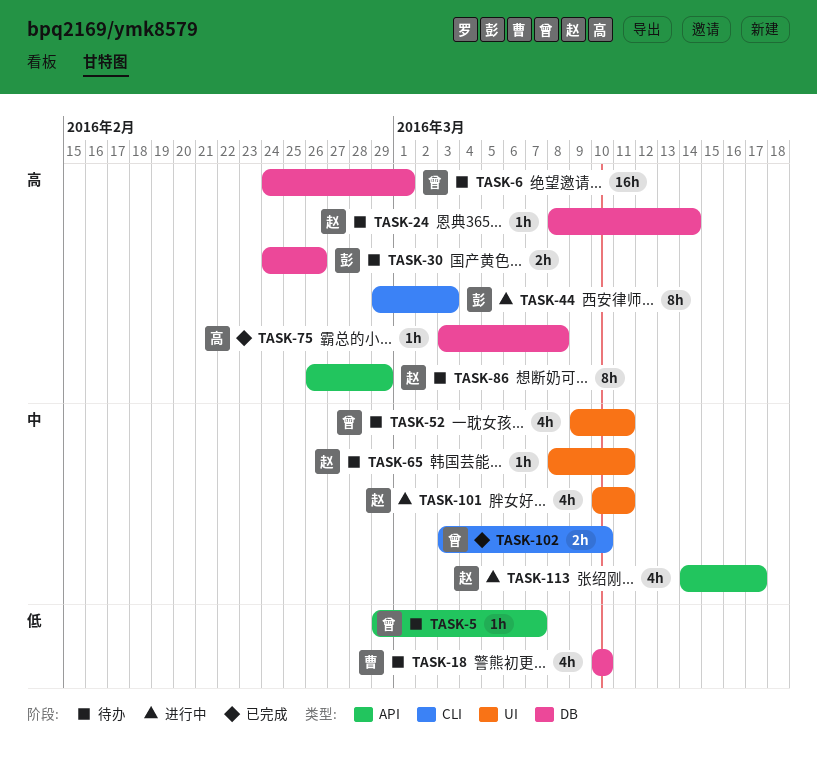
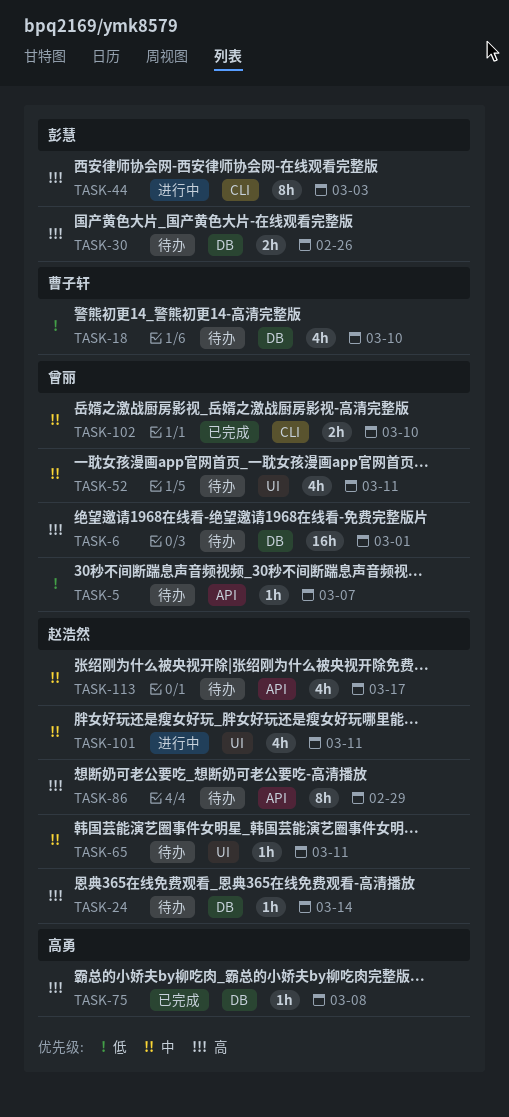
TASK-113, status: 进行中 -> 待办

